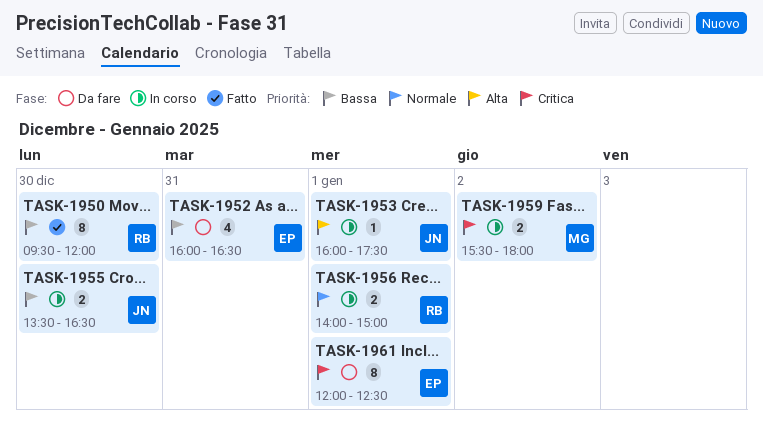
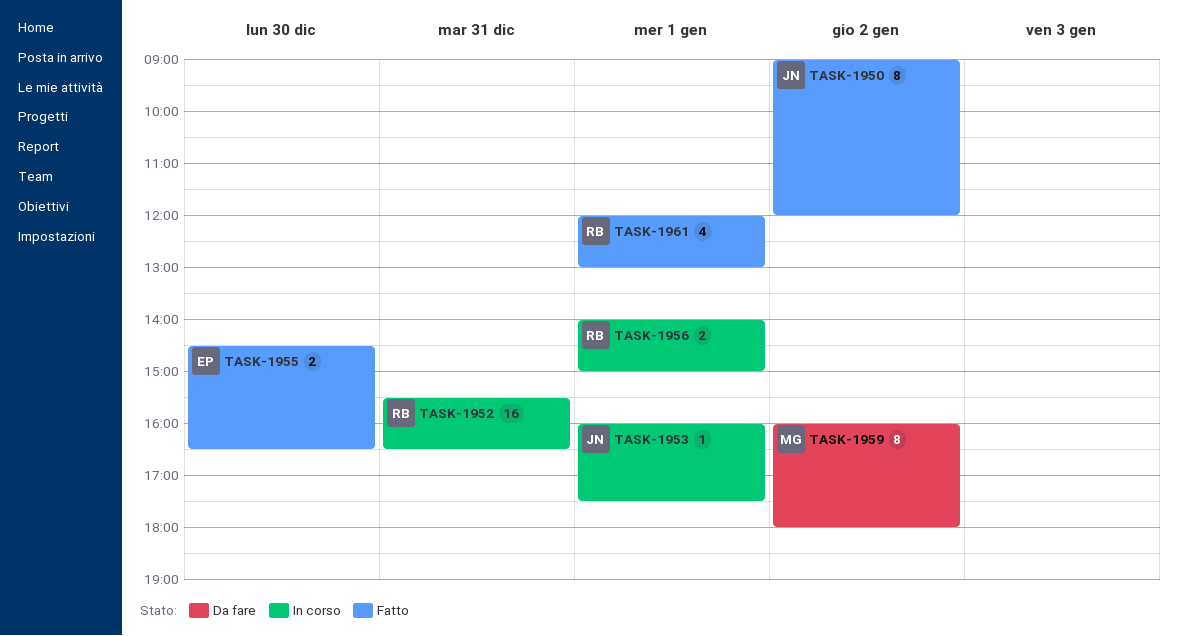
TASK-1950, owner: RB -> JN
TASK-1950, day: Dec 30 -> Jan 2
TASK-1950, begins: 09:30 -> 09:00
TASK-1952, status: Da fare -> In corso
TASK-1952, owner: EP -> RB
TASK-1952, estimate: 4 -> 16
TASK-1952, begins: 16:00 -> 15:30
TASK-1955, status: In corso -> Fatto
TASK-1955, owner: JN -> EP
TASK-1955, begins: 13:30 -> 14:30
TASK-1959, status: In corso -> Da fare
TASK-1959, estimate: 2 -> 8
TASK-1959, begins: 15:30 -> 16:00
TASK-1961, status: Da fare -> Fatto
TASK-1961, owner: EP -> RB
TASK-1961, estimate: 8 -> 4
TASK-1961, ends: 12:30 -> 13:00

